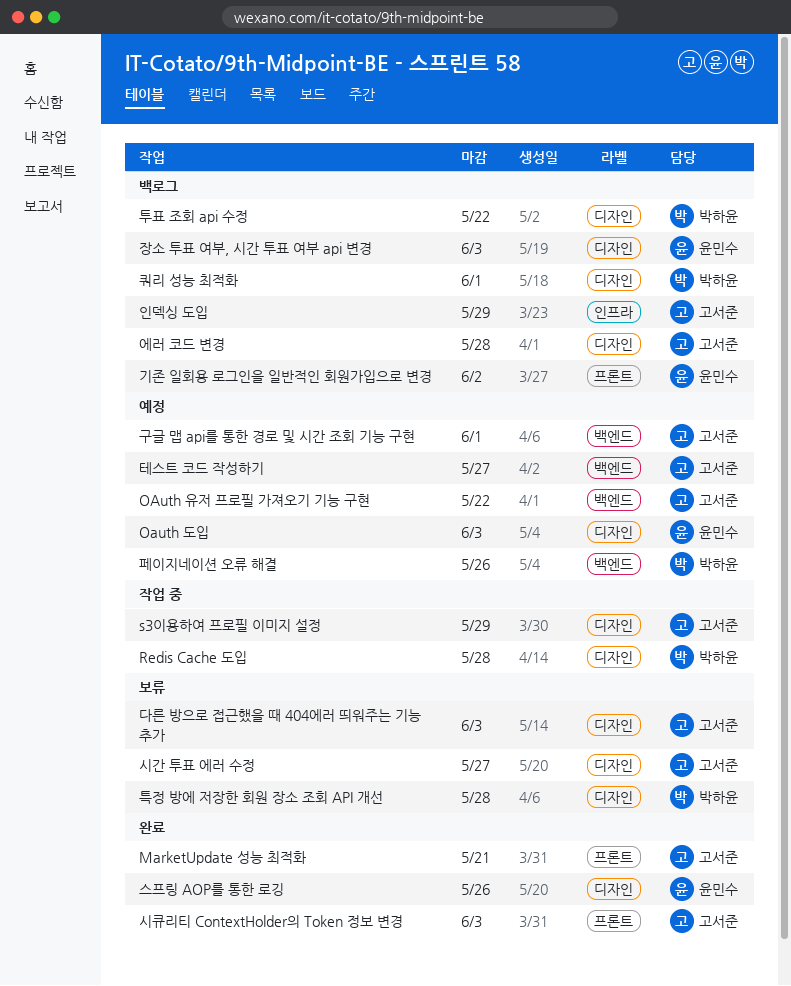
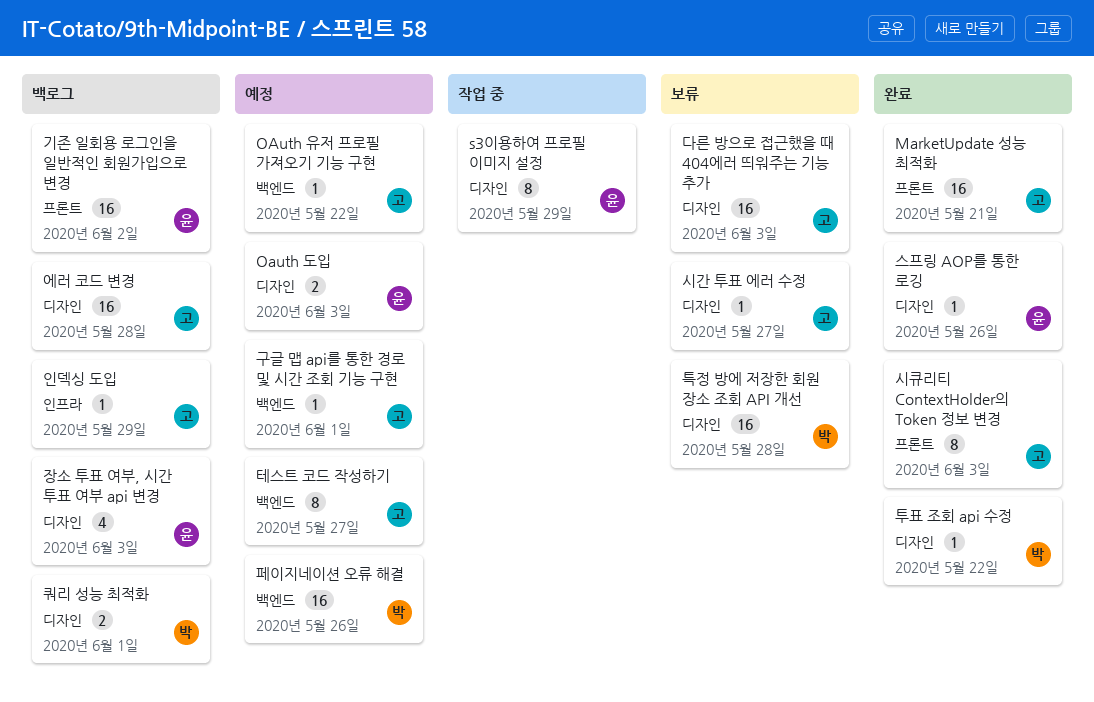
Redis Cache 도입: present -> none
s3이용하여 프로필 이미지 설정, owner: 고서준 -> 윤민수
투표 조회 api 수정, status: 백로그 -> 완료

